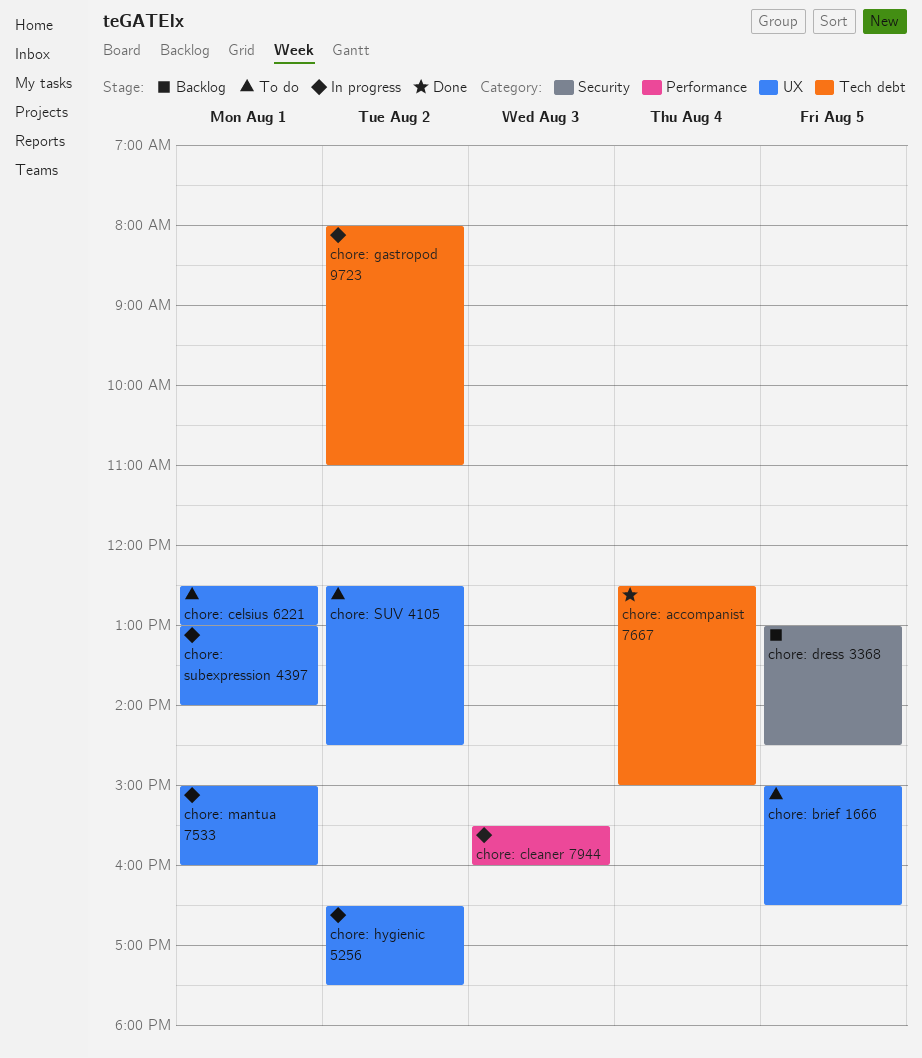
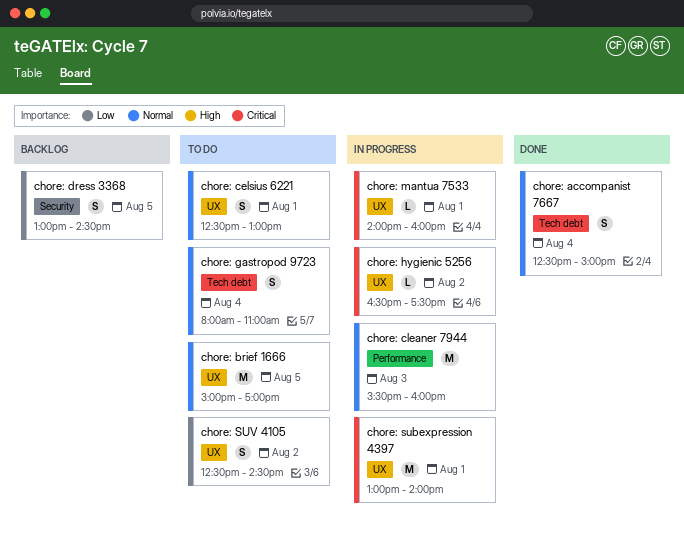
chore: brief 1666, ends: 16:30 -> 17:00
chore: gastropod 9723, status: In progress -> To do
chore: gastropod 9723, day: Aug 2 -> Aug 4
chore: mantua 7533, begins: 15:00 -> 14:00

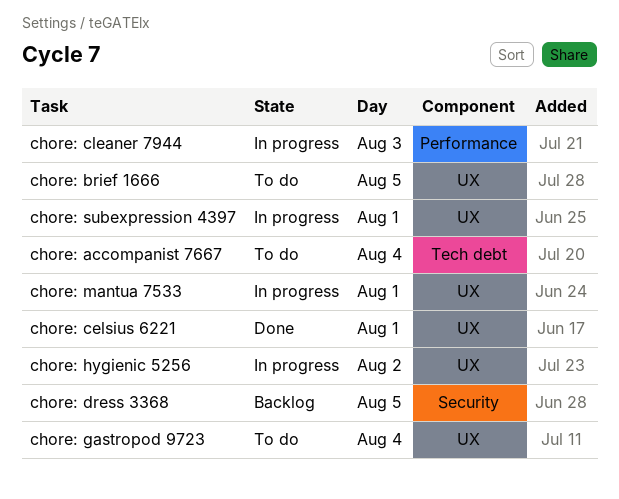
chore: accompanist 7667, status: Done -> To do
chore: celsius 6221, status: To do -> Done
chore: gastropod 9723, label: Tech debt -> UX
chore: SUV 4105: present -> none

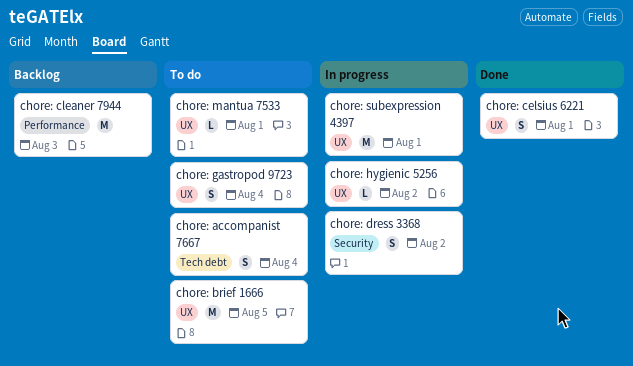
chore: cleaner 7944, status: In progress -> Backlog
chore: dress 3368, status: Backlog -> In progress
chore: dress 3368, day: Aug 5 -> Aug 2
chore: mantua 7533, status: In progress -> To do

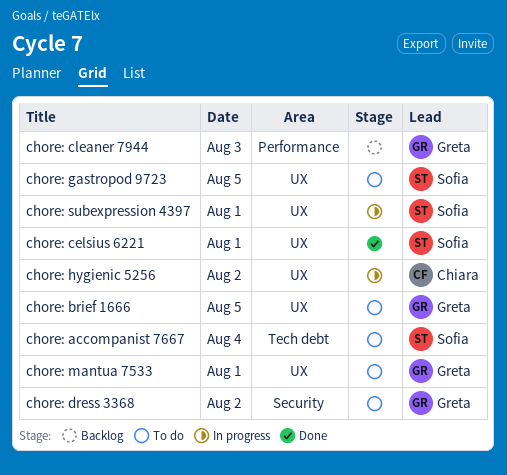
chore: dress 3368, status: In progress -> To do
chore: gastropod 9723, day: Aug 4 -> Aug 5

